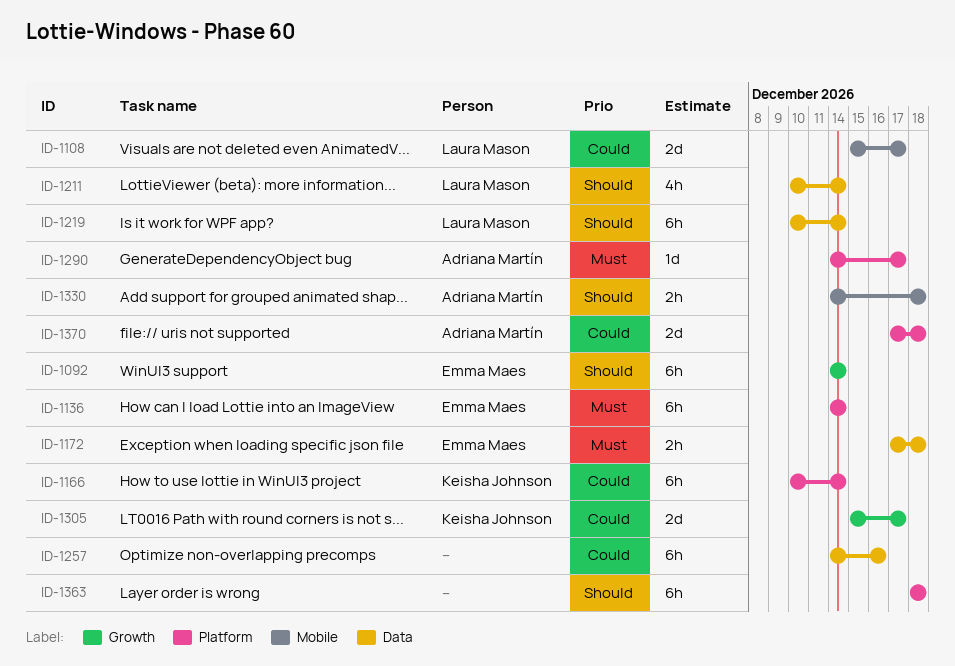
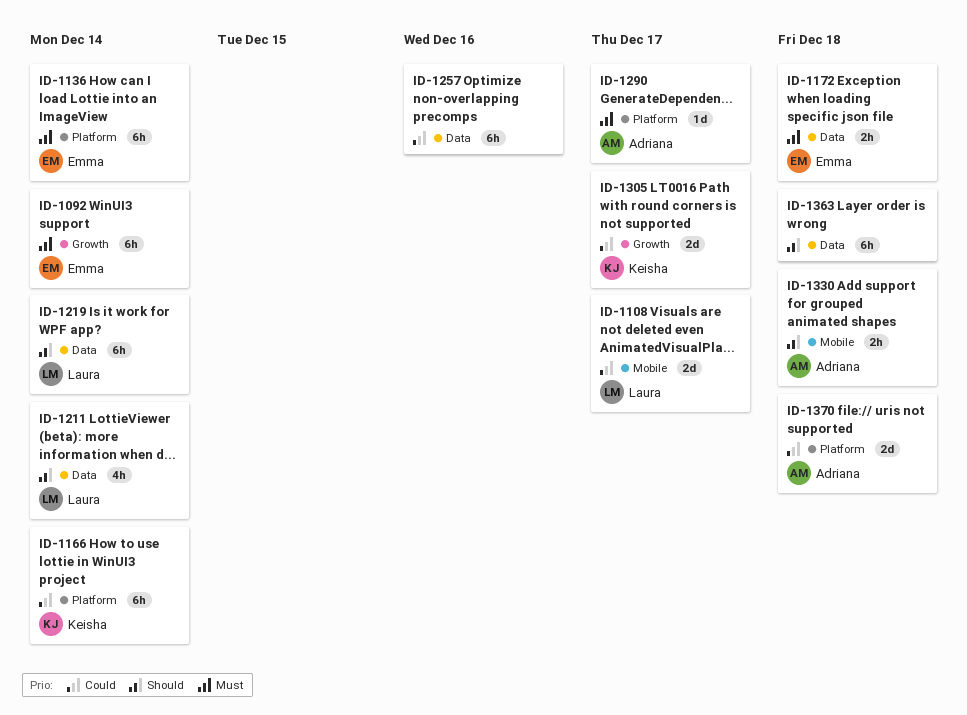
ID-1092, priority: Should -> Must
ID-1363, label: Platform -> Data

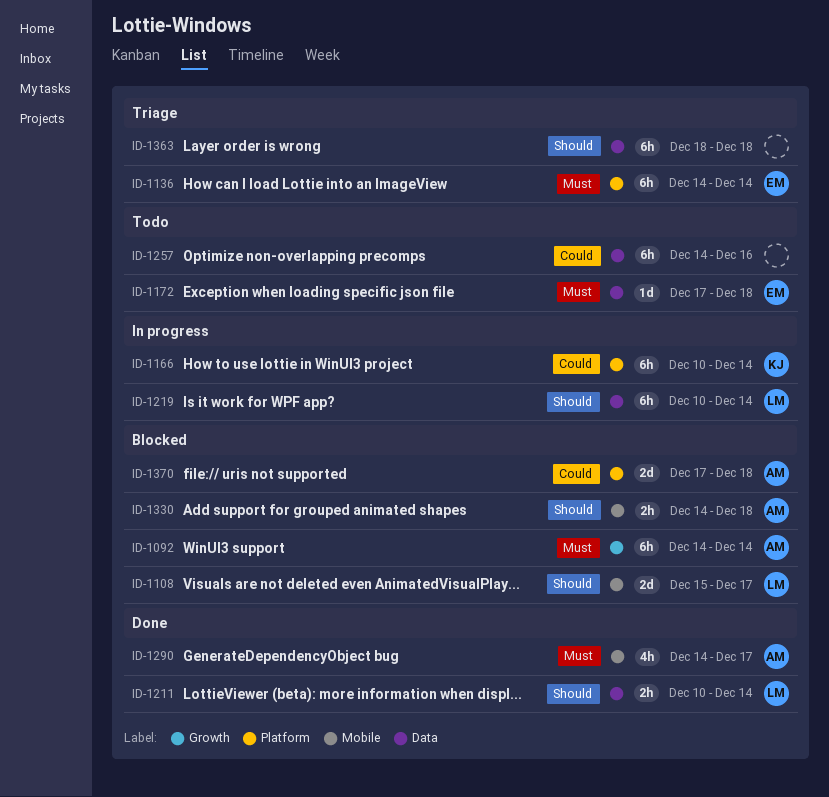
ID-1092, owner: Emma -> Adriana
ID-1108, priority: Could -> Should
ID-1172, estimate: 2h -> 1d
ID-1211, estimate: 4h -> 2h
ID-1290, label: Platform -> Mobile
ID-1290, estimate: 1d -> 4h
ID-1305: present -> none

